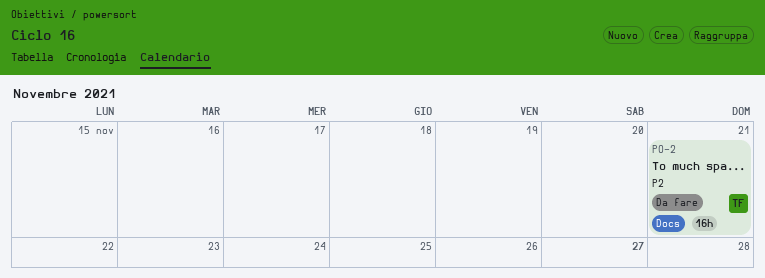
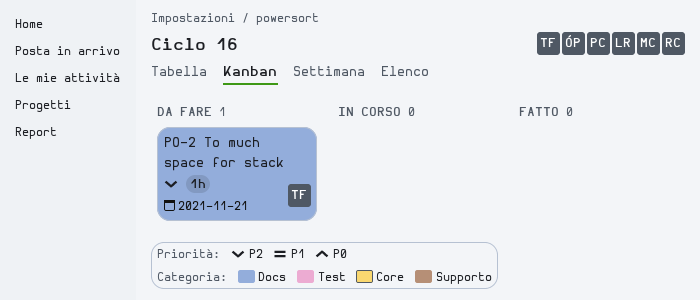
PO-2, estimate: 16h -> 1h

